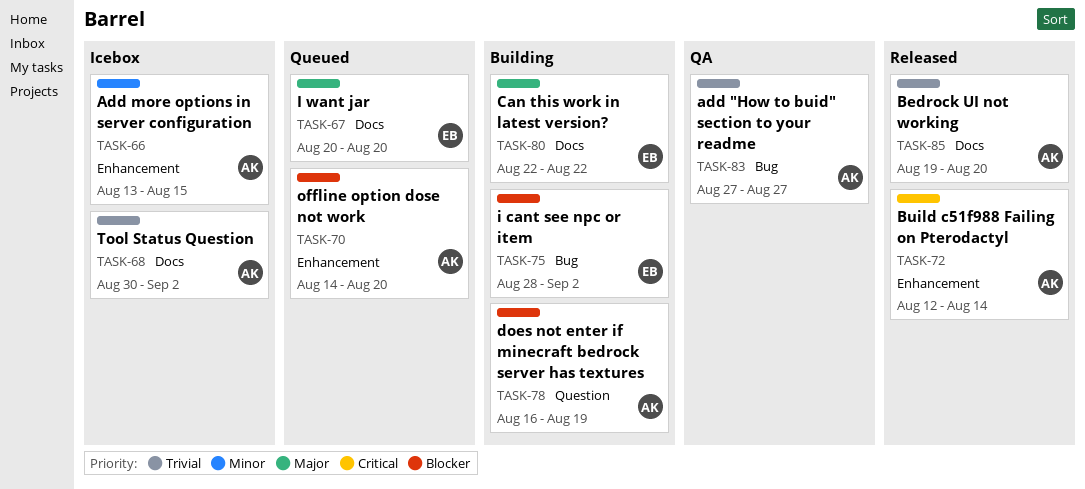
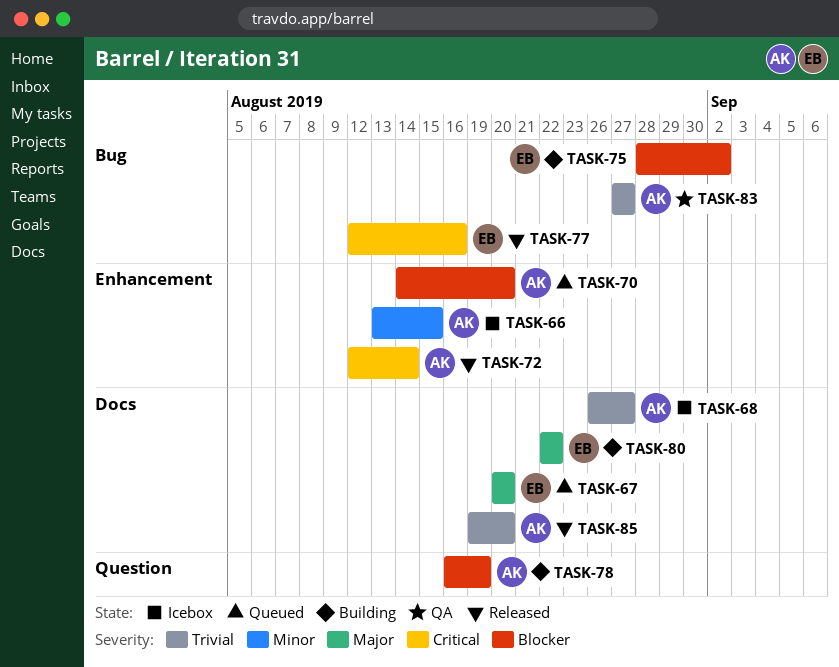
TASK-68, start: Aug 30 -> Aug 26
TASK-68, due: Sep 2 -> Aug 27
TASK-77: none -> present

